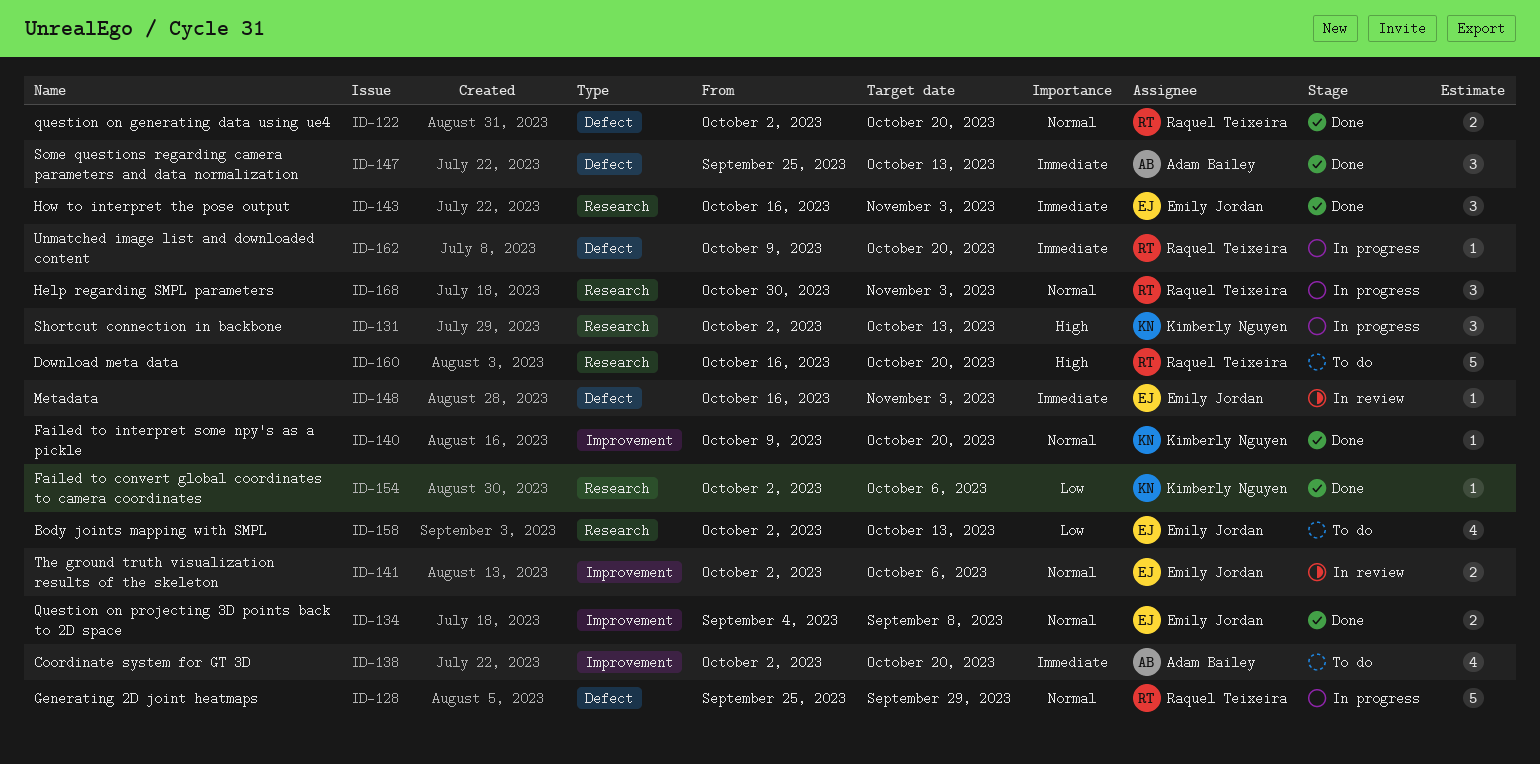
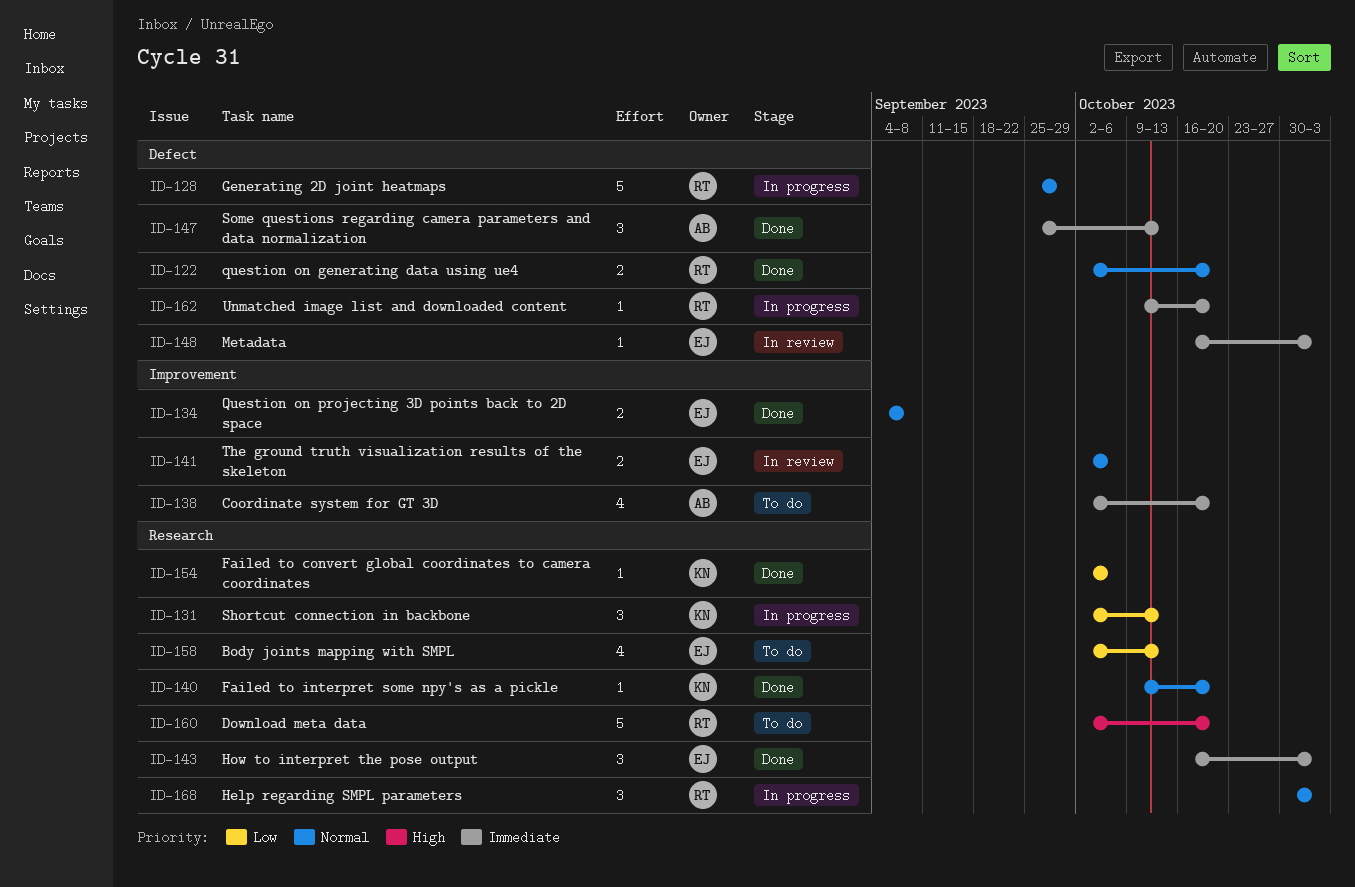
ID-131, priority: High -> Low
ID-140, label: Improvement -> Research
ID-160, start: Oct 16 -> Oct 2

